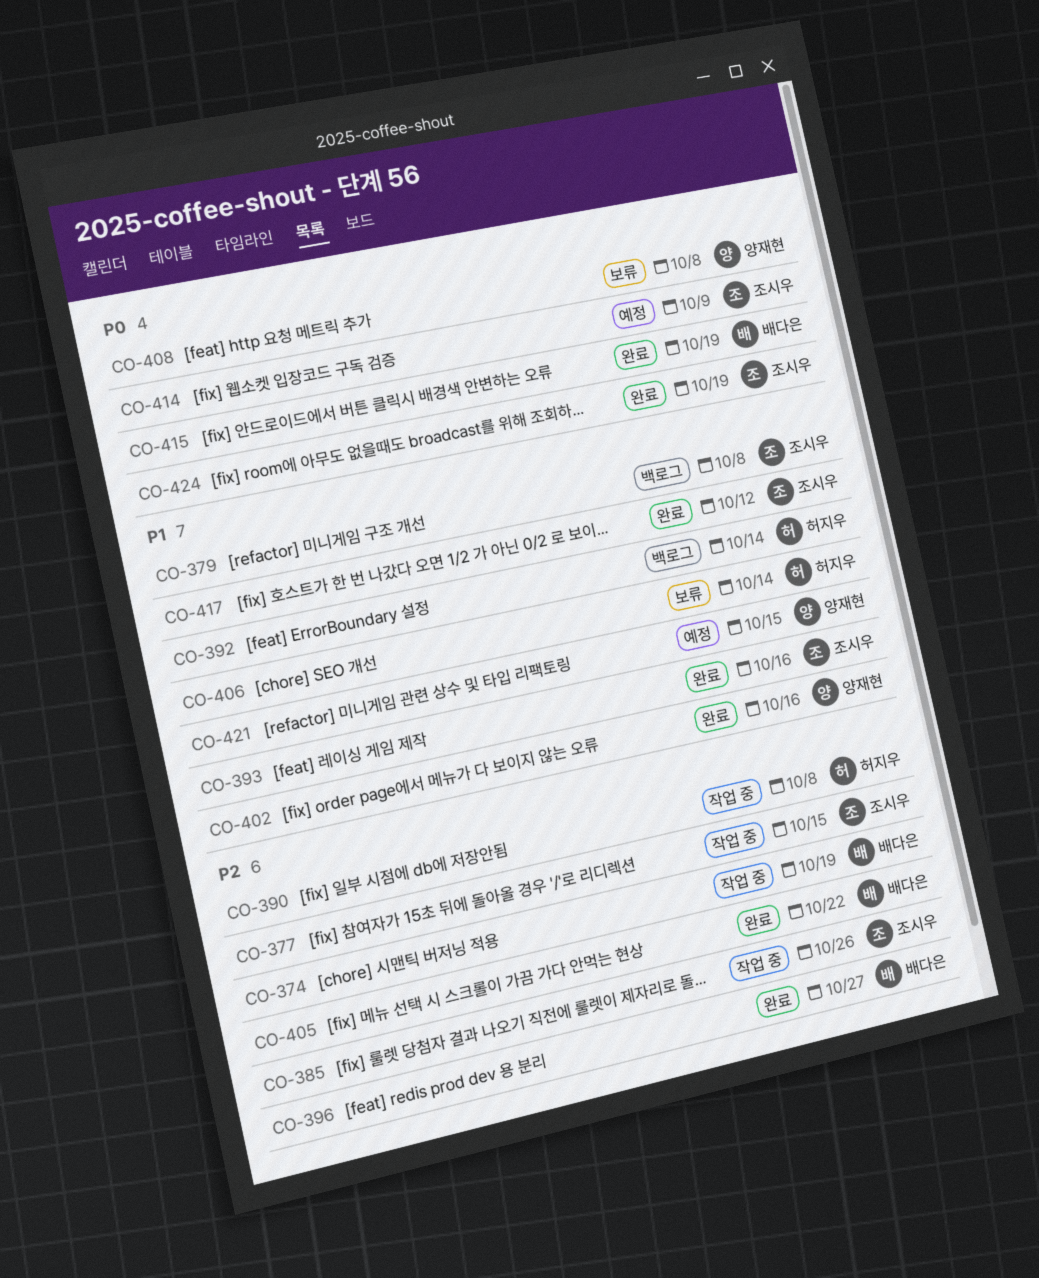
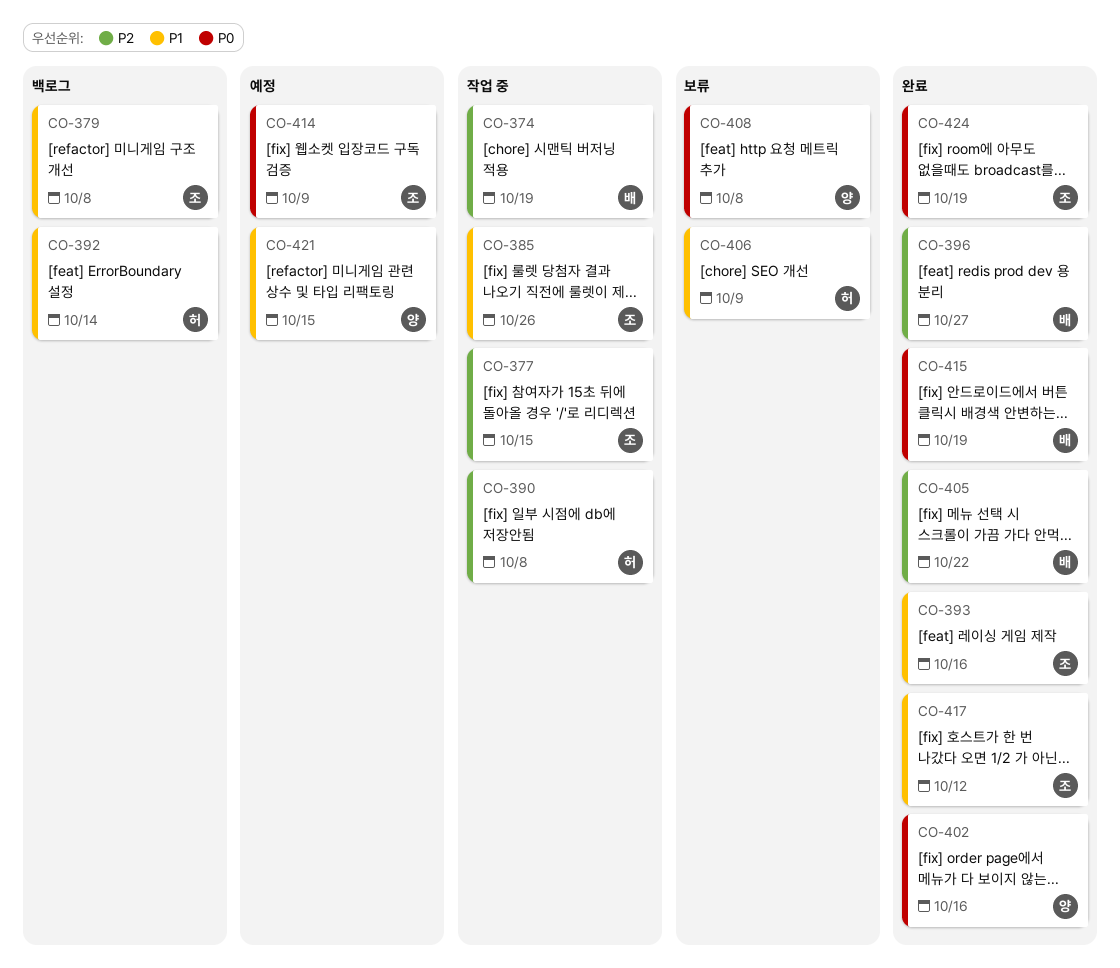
CO-385, priority: P2 -> P1
CO-402, priority: P1 -> P0
CO-406, due: Oct 14 -> Oct 9

